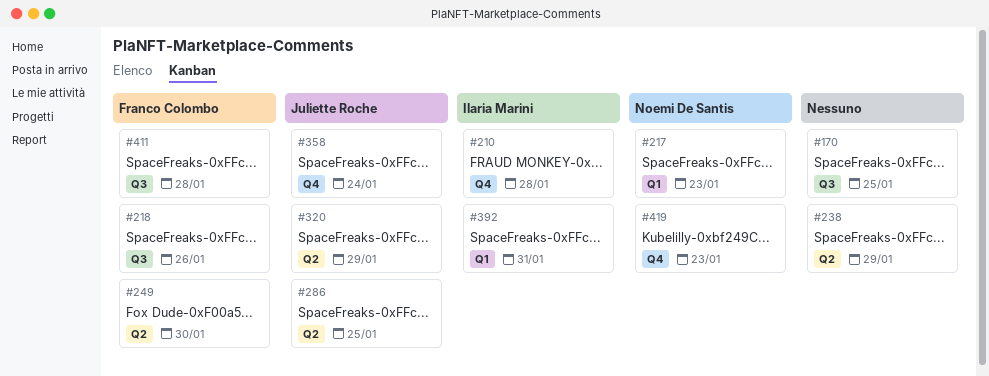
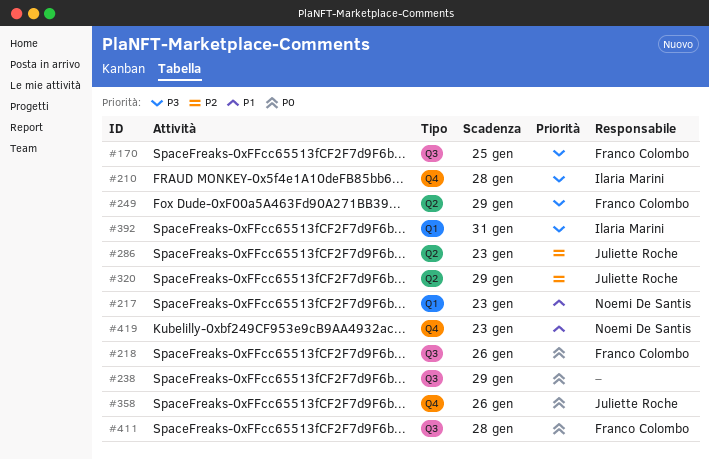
#170, owner: none -> Franco Colombo
#238, label: Q2 -> Q3
#249, due: Jan 30 -> Jan 29
#286, due: Jan 25 -> Jan 23
#358, due: Jan 24 -> Jan 26

